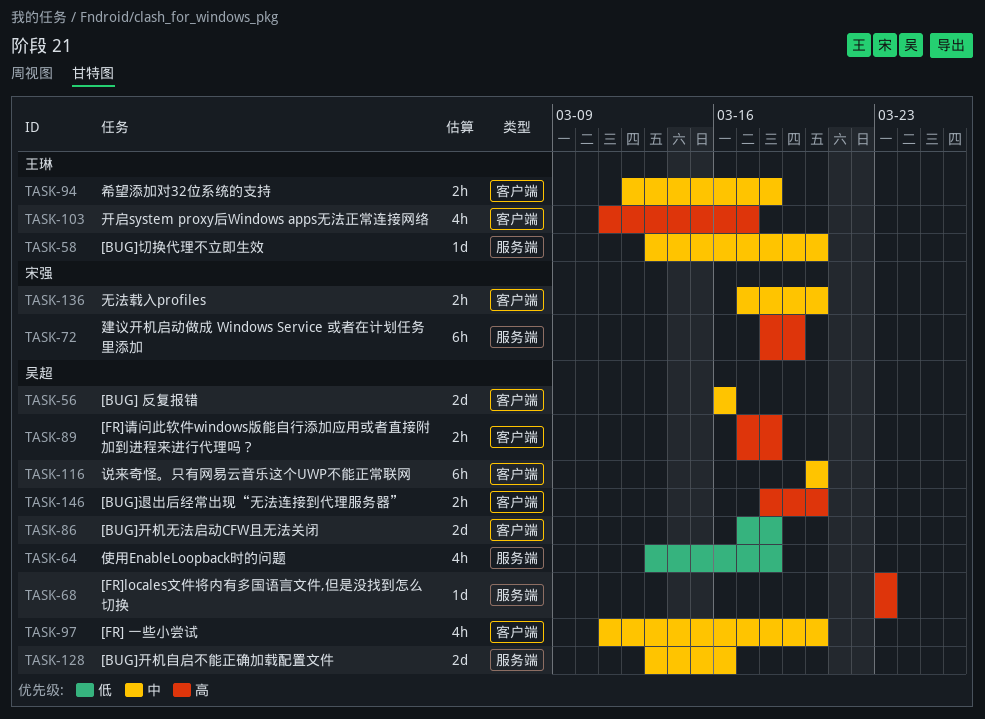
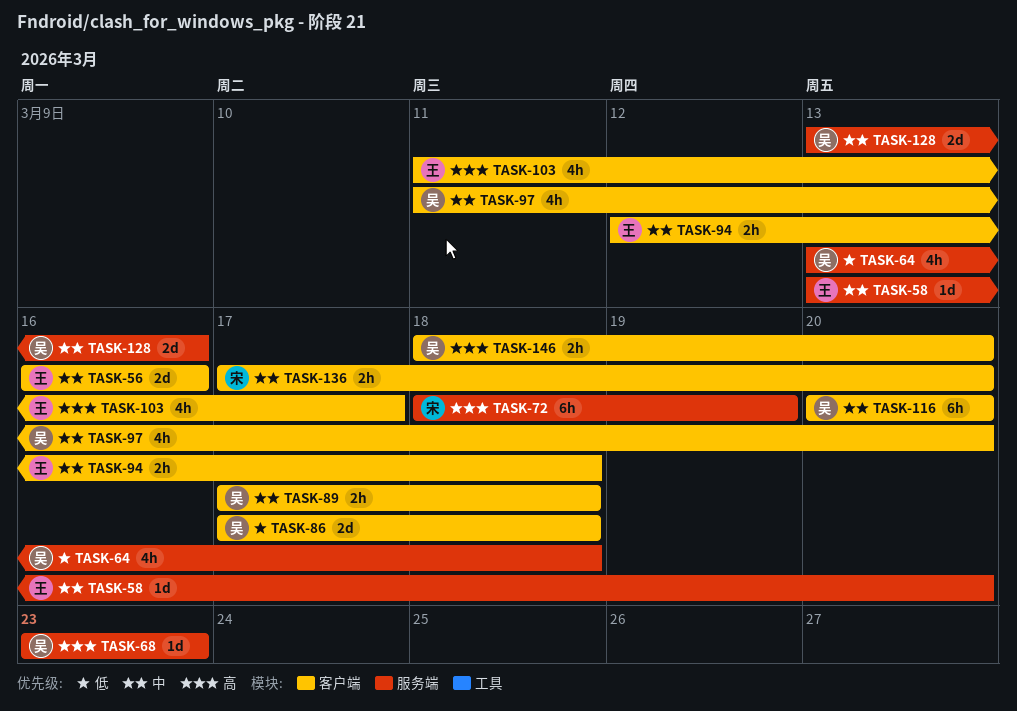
TASK-56, owner: 吴超 -> 王琳
TASK-89, priority: 高 -> 中

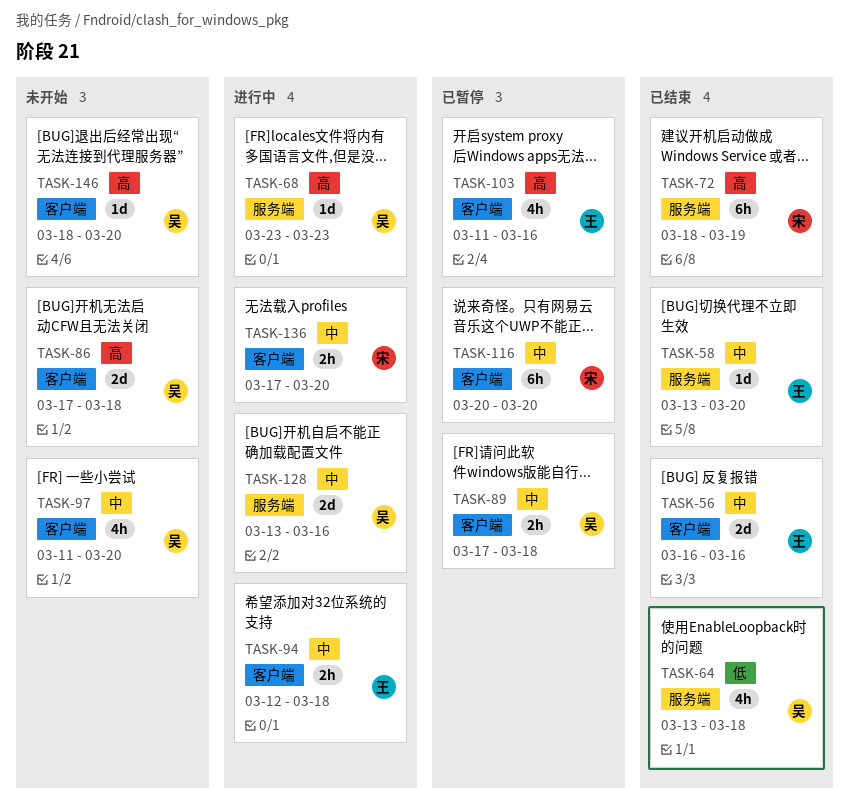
TASK-86, priority: 低 -> 高
TASK-103, due: Mar 17 -> Mar 16
TASK-116, owner: 吴 -> 宋
TASK-146, estimate: 2h -> 1d

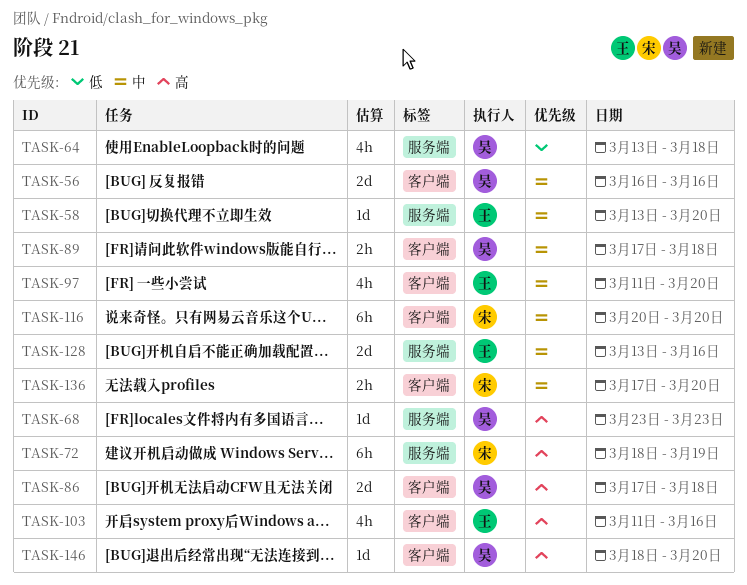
TASK-56, owner: 王 -> 吴
TASK-94: present -> none
TASK-97, owner: 吴 -> 王
TASK-128, owner: 吴 -> 王

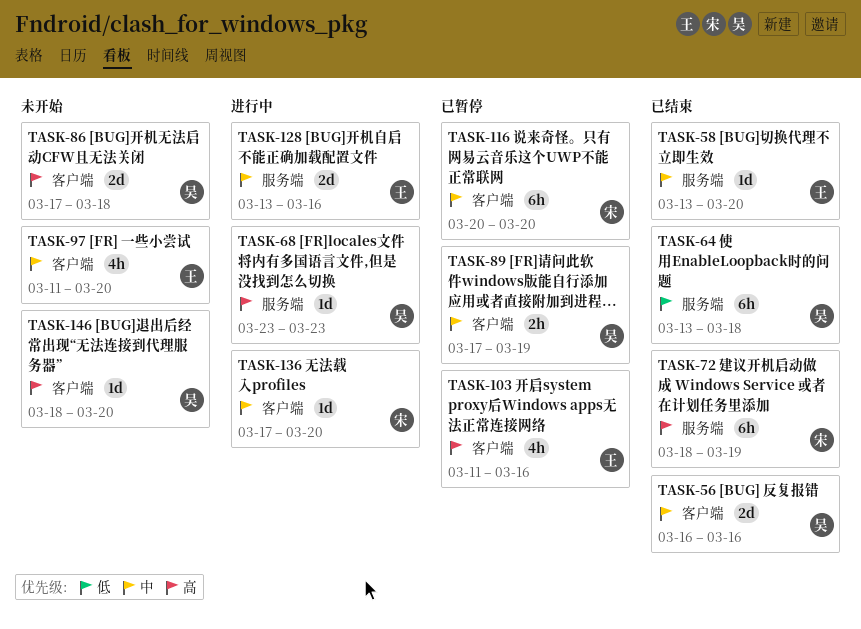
TASK-64, estimate: 4h -> 6h
TASK-89, due: Mar 18 -> Mar 19
TASK-136, estimate: 2h -> 1d

